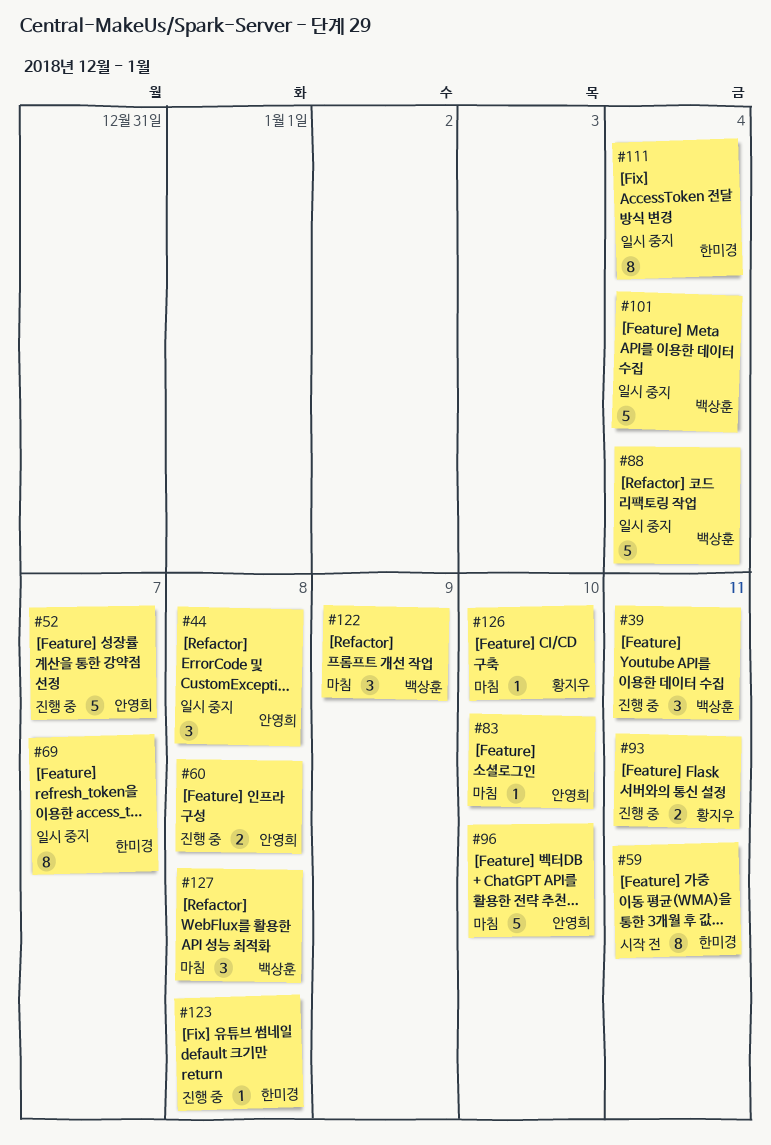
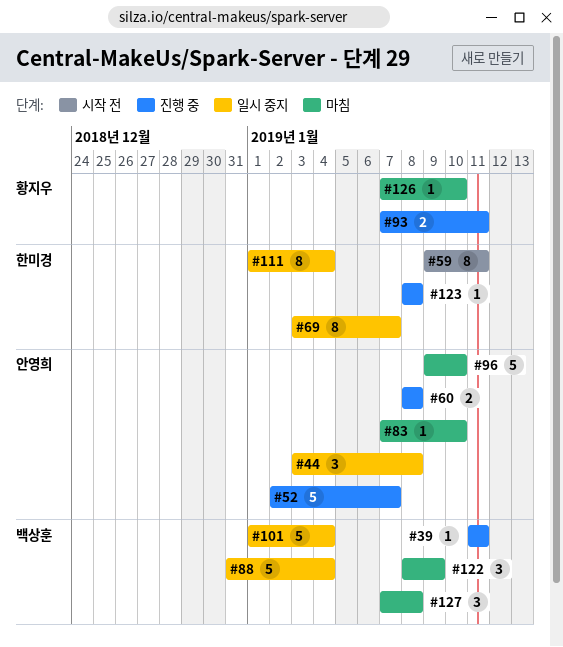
#39, estimate: 3 -> 1

